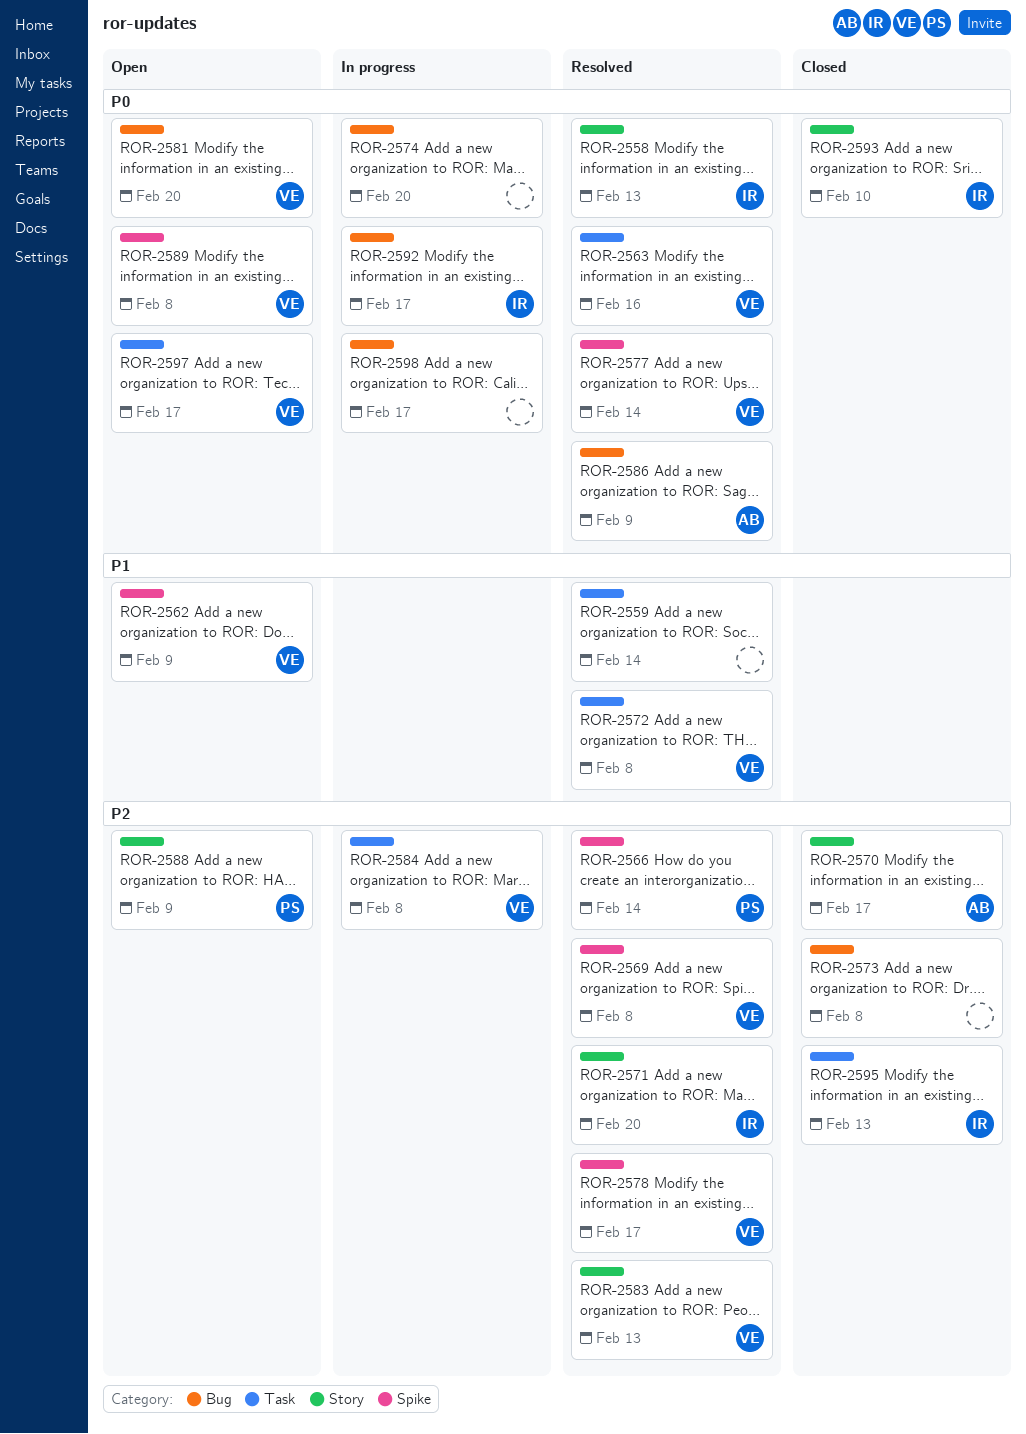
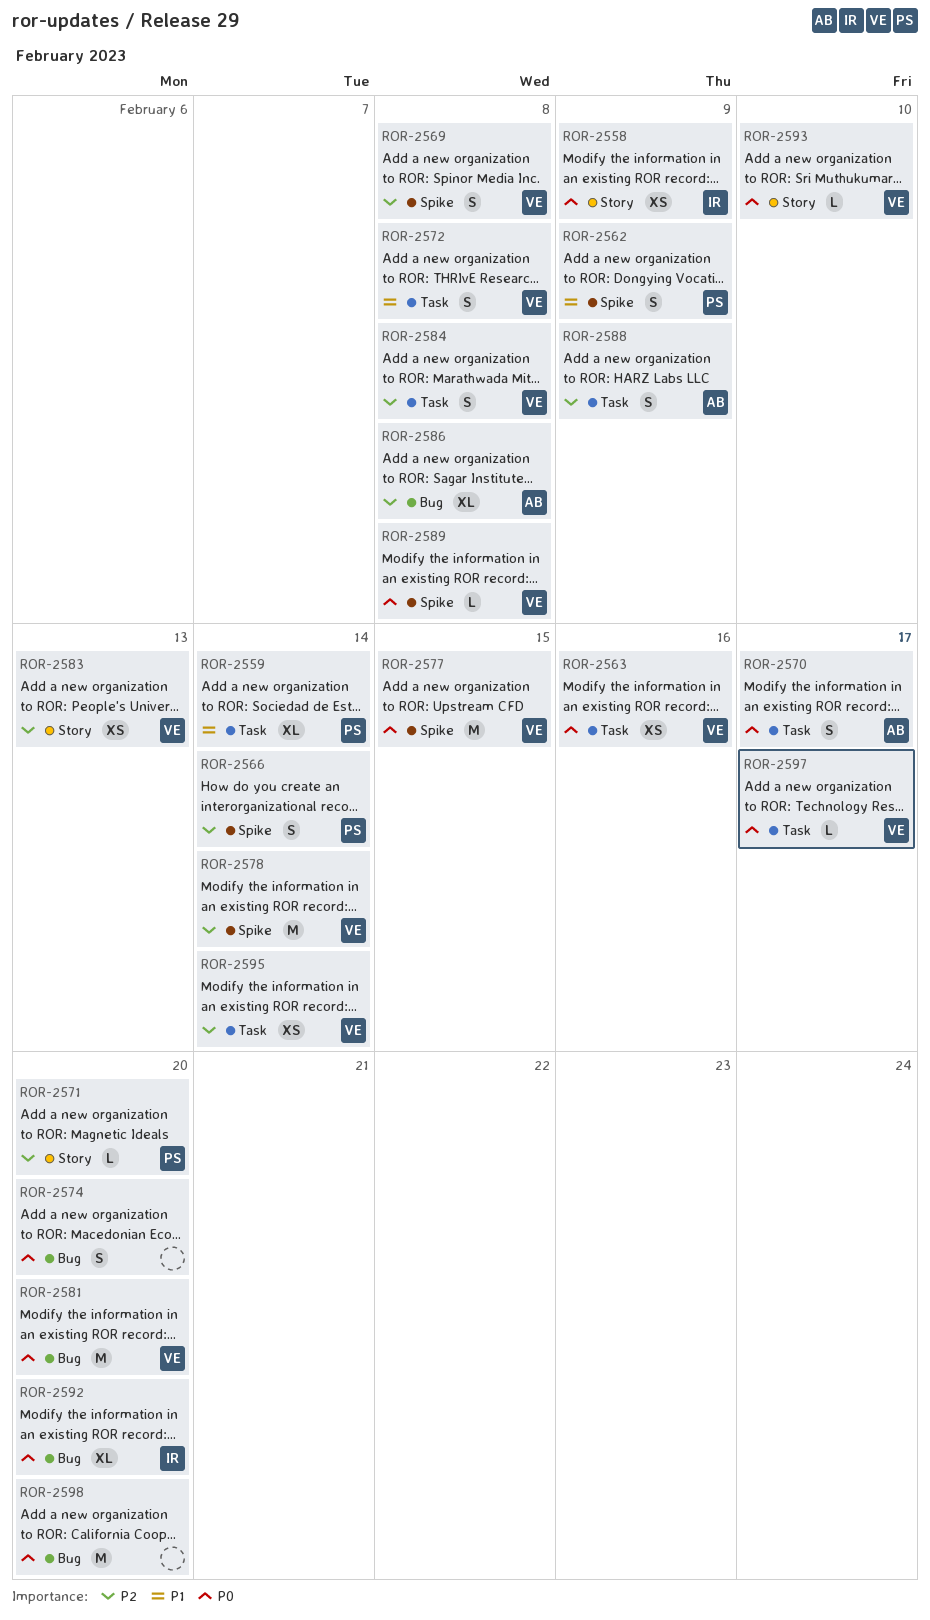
ROR-2558, due: Feb 13 -> Feb 9
ROR-2559, owner: none -> PS
ROR-2562, owner: VE -> PS
ROR-2570, priority: P2 -> P0
ROR-2570, label: Story -> Task
ROR-2571, owner: IR -> PS
ROR-2573: present -> none
ROR-2577, due: Feb 14 -> Feb 15
ROR-2578, due: Feb 17 -> Feb 14
ROR-2586, priority: P0 -> P2
ROR-2586, due: Feb 9 -> Feb 8
ROR-2588, owner: PS -> AB
ROR-2588, label: Story -> Task
ROR-2592, due: Feb 17 -> Feb 20
ROR-2593, owner: IR -> VE
ROR-2595, owner: IR -> VE
ROR-2595, due: Feb 13 -> Feb 14
ROR-2598, due: Feb 17 -> Feb 20

